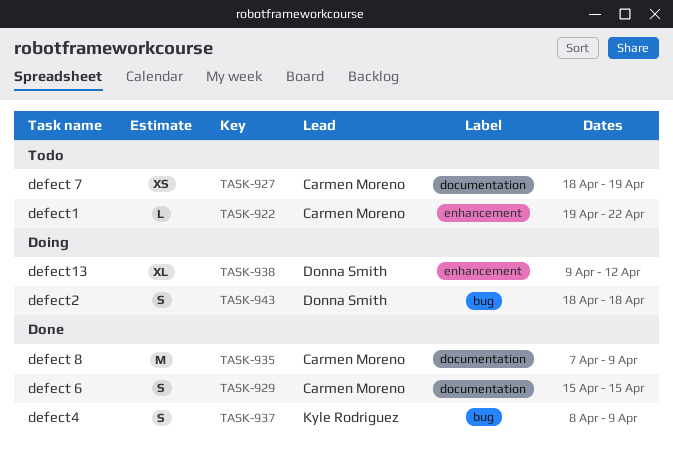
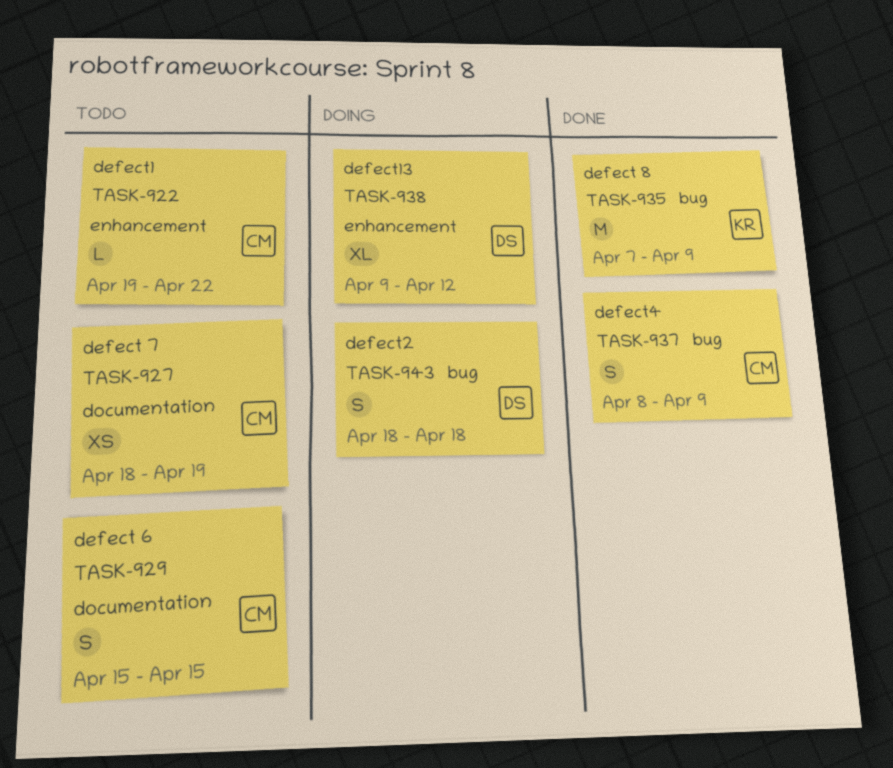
TASK-929, status: Done -> Todo
TASK-935, owner: Carmen Moreno -> Kyle Rodriguez
TASK-935, label: documentation -> bug
TASK-937, owner: Kyle Rodriguez -> Carmen Moreno

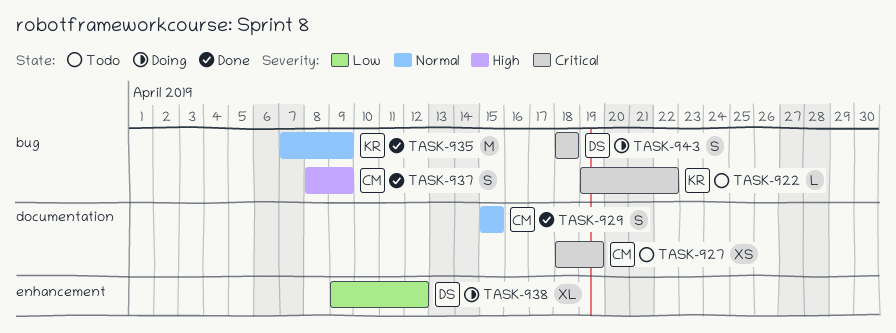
TASK-922, owner: CM -> KR
TASK-922, label: enhancement -> bug
TASK-929, status: Todo -> Done

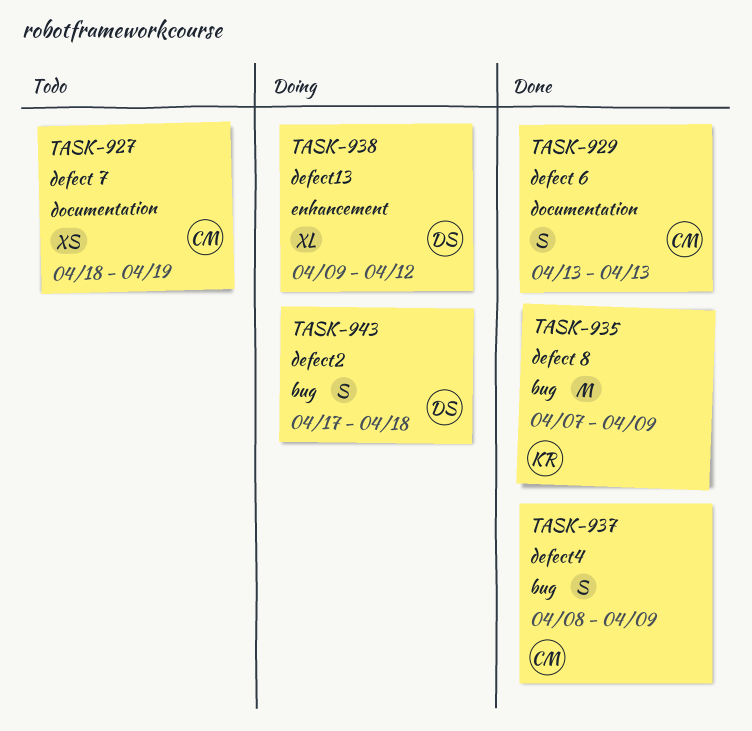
TASK-922: present -> none
TASK-929, start: Apr 15 -> Apr 13
TASK-929, due: Apr 15 -> Apr 13
TASK-943, start: Apr 18 -> Apr 17

